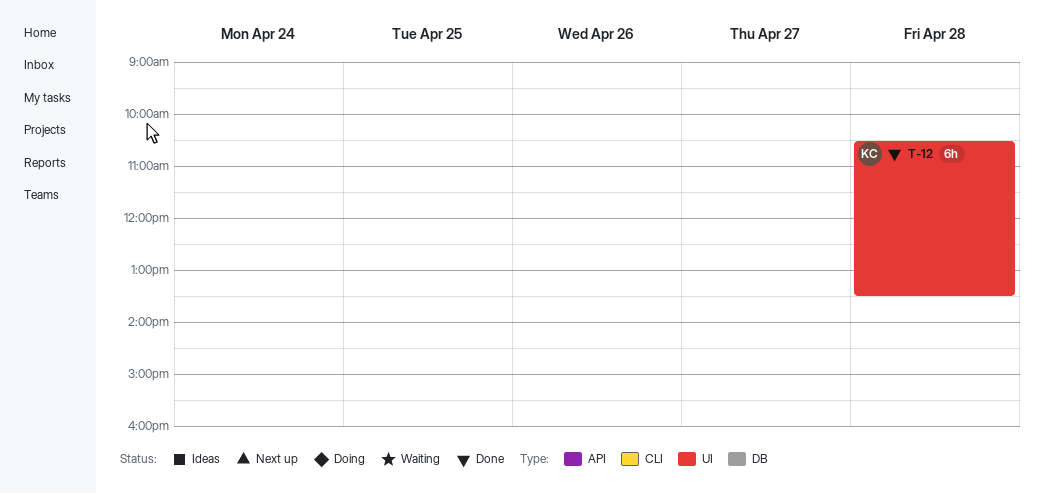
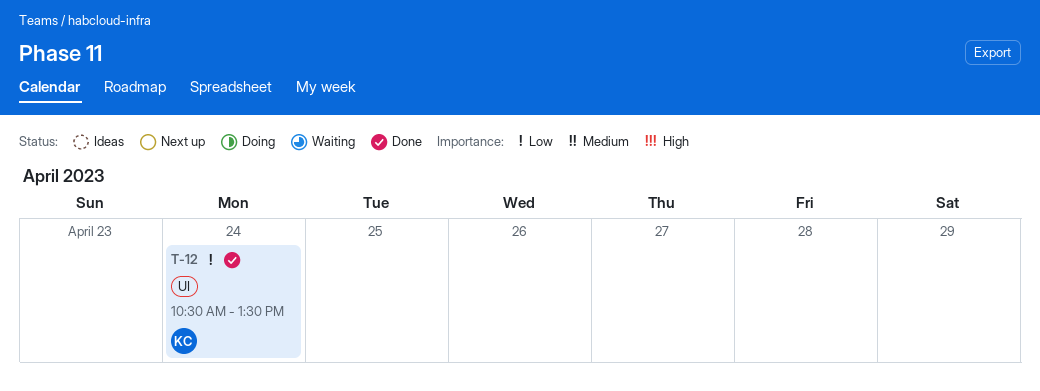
T-12, day: Apr 28 -> Apr 24

